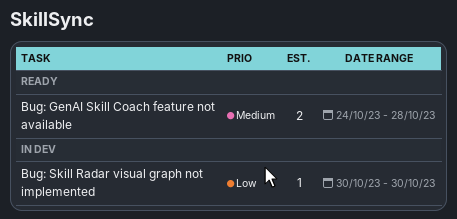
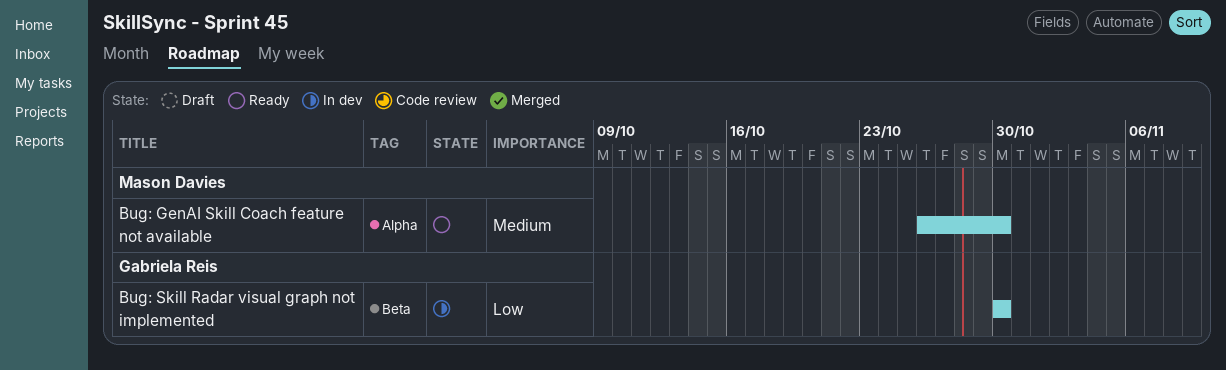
Bug: GenAI Skill Coach feature not available, start: Oct 24 -> Oct 26
Bug: GenAI Skill Coach feature not available, due: Oct 28 -> Oct 30

